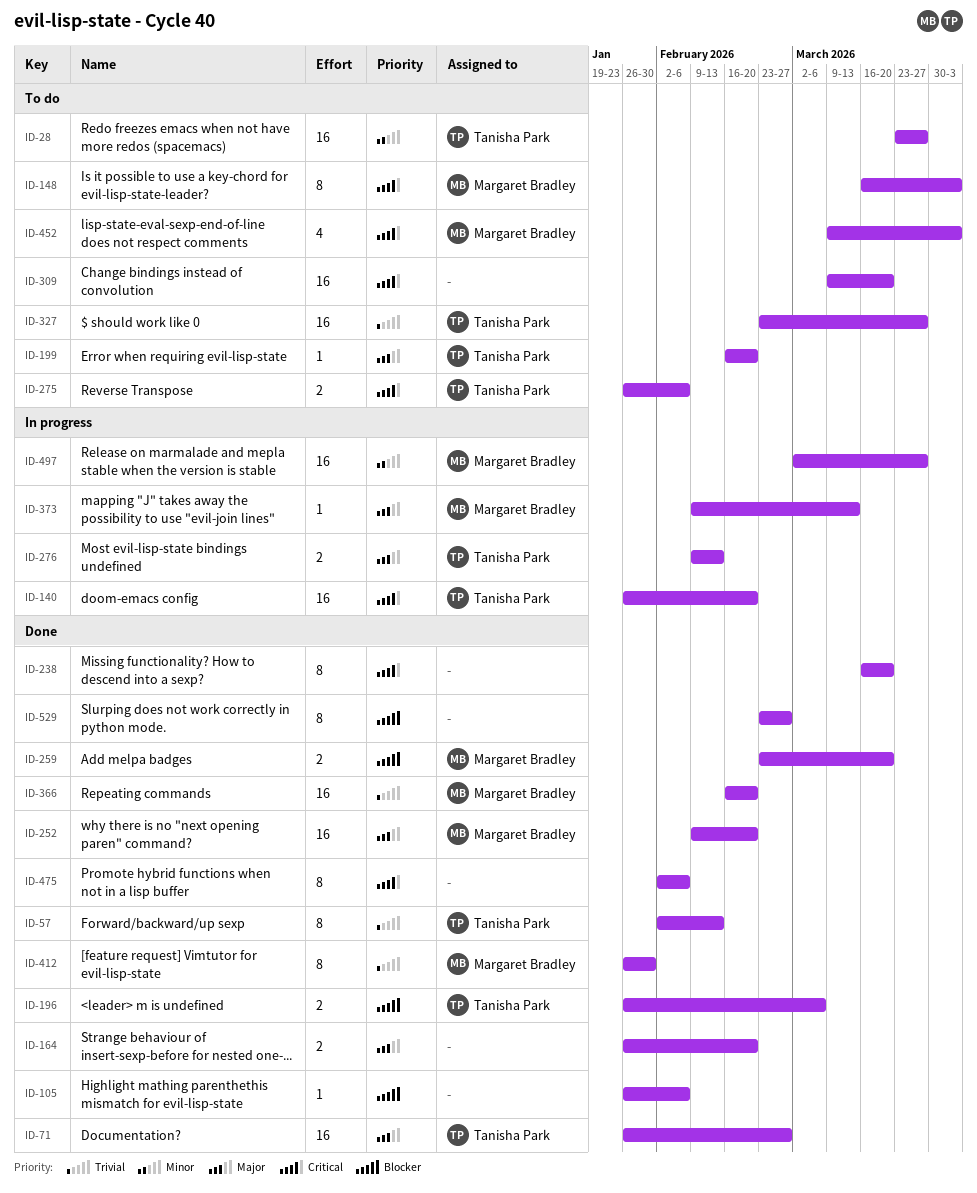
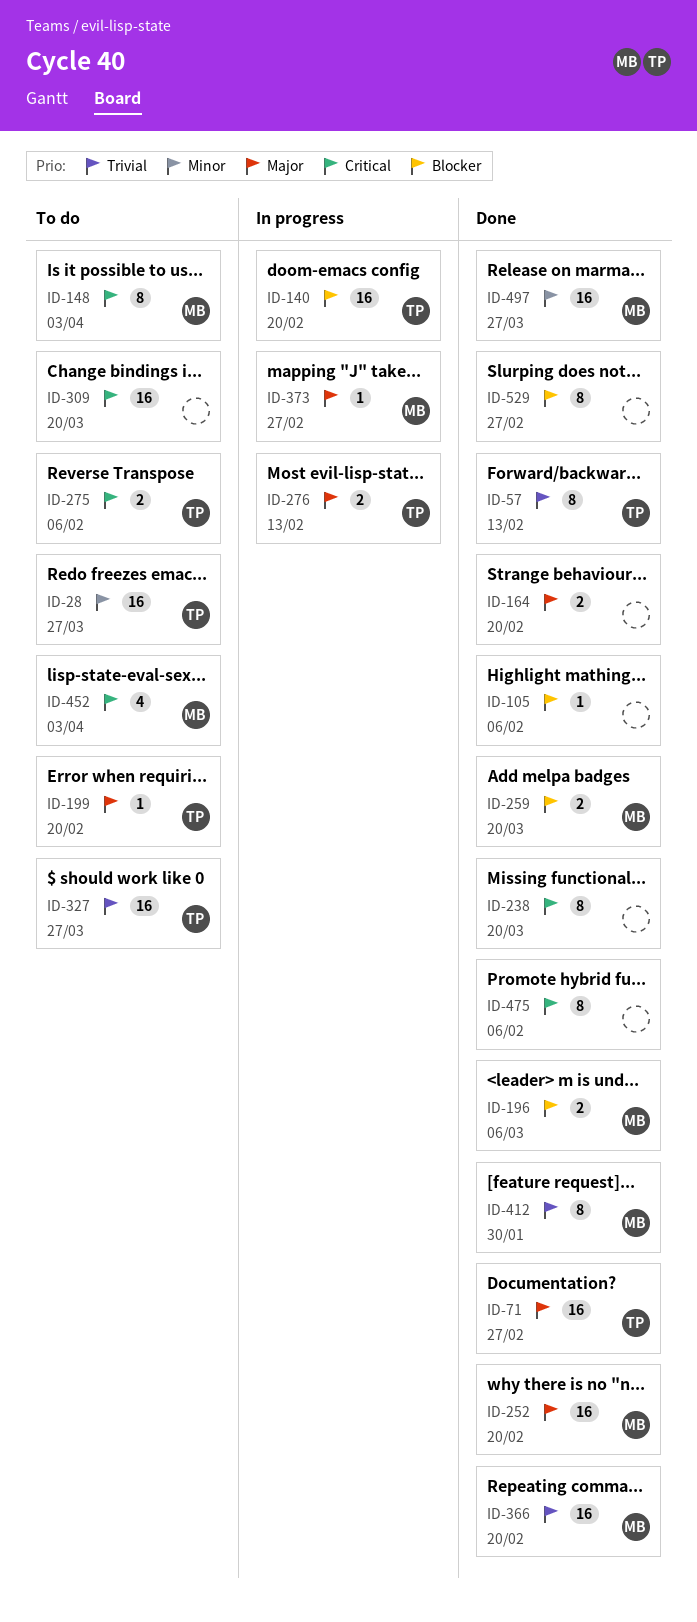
ID-140, priority: Critical -> Blocker
ID-196, owner: Tanisha Park -> Margaret Bradley
ID-373, due: Mar 13 -> Feb 27
ID-497, status: In progress -> Done

